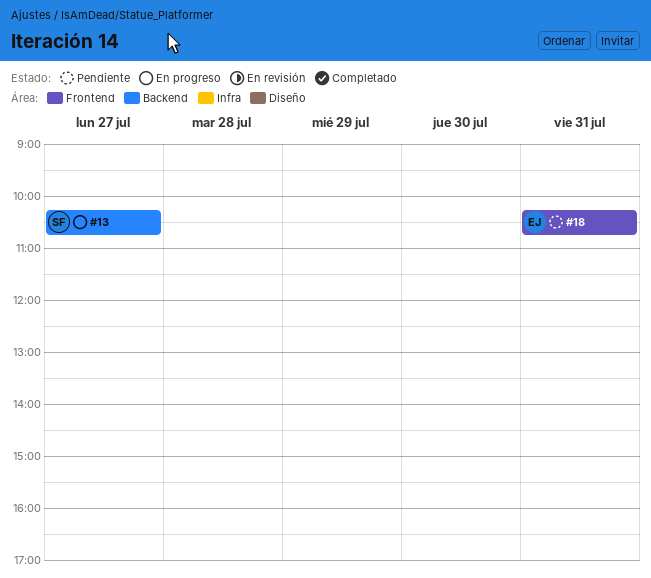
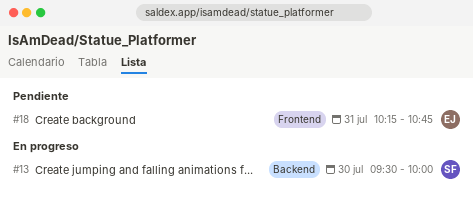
#13, day: Jul 27 -> Jul 30
#13, begins: 10:15 -> 09:30
#13, ends: 10:45 -> 10:00

